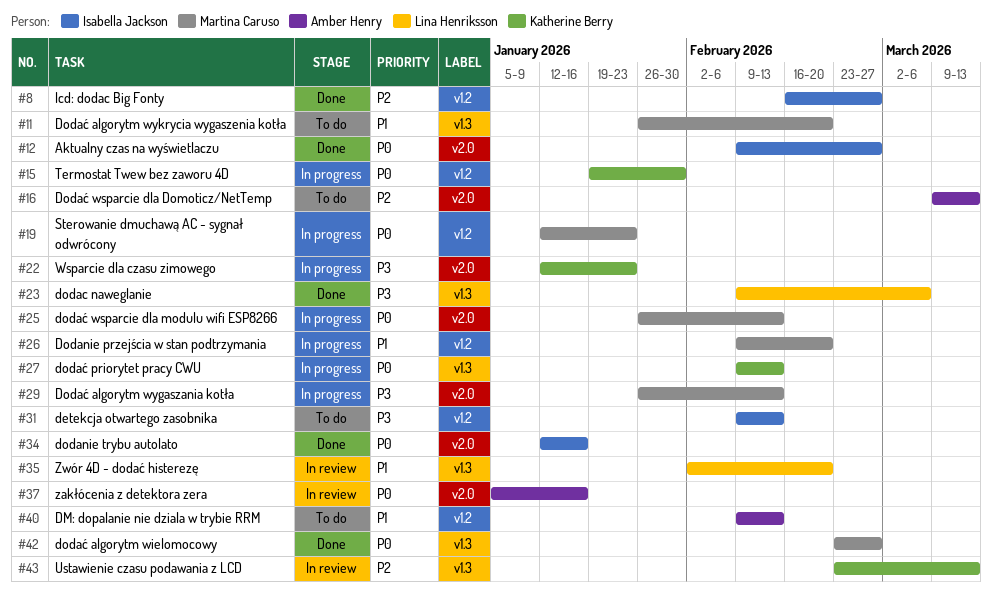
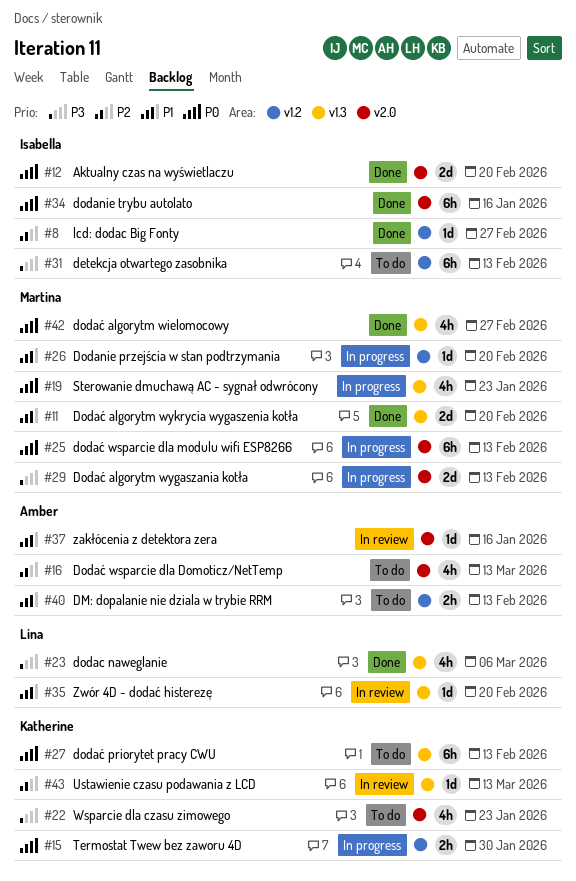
#11, status: To do -> Done
#12, due: Feb 27 -> Feb 20
#19, label: v1.2 -> v1.3
#22, status: In progress -> To do
#27, status: In progress -> To do
#37, priority: P0 -> P1

